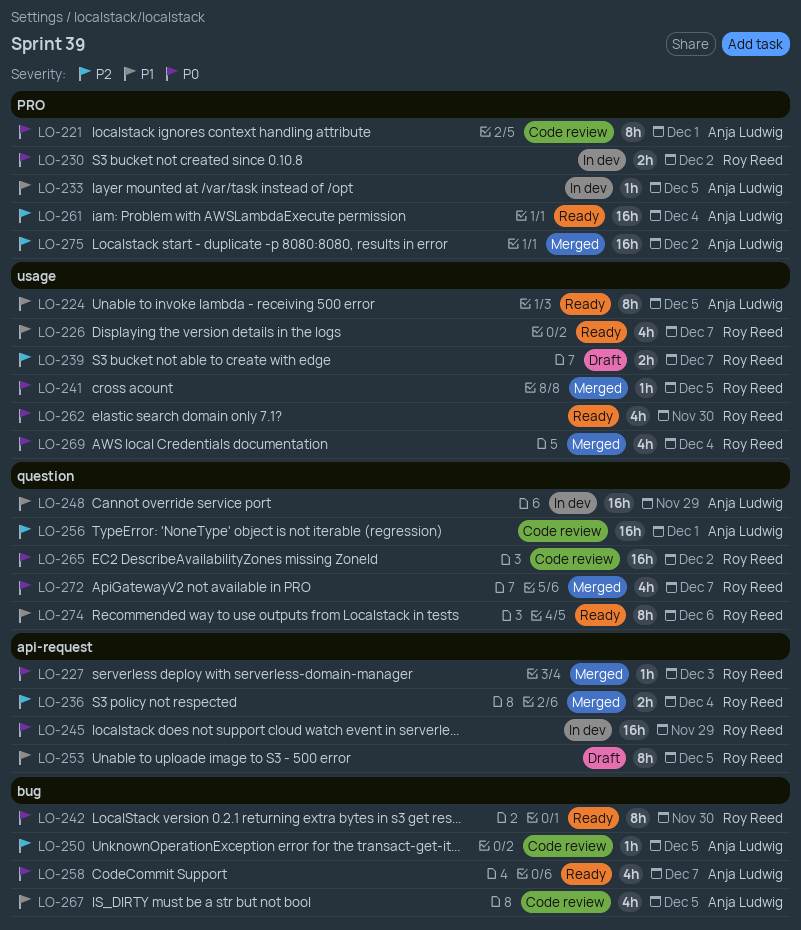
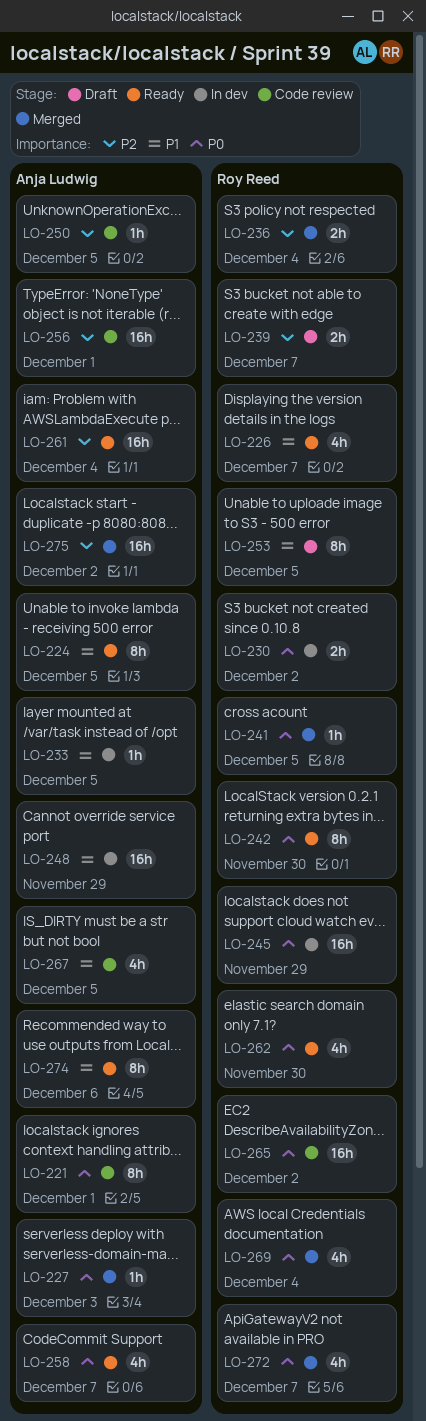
LO-227, owner: Roy Reed -> Anja Ludwig
LO-274, owner: Roy Reed -> Anja Ludwig

